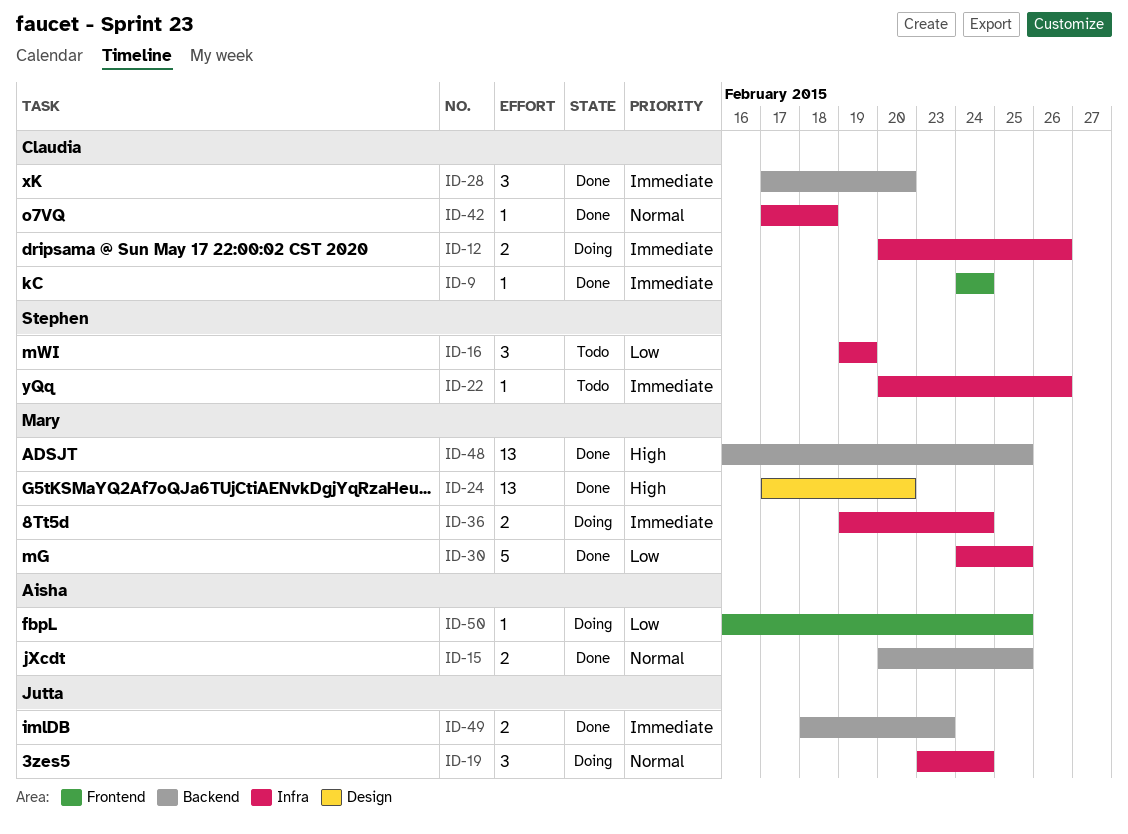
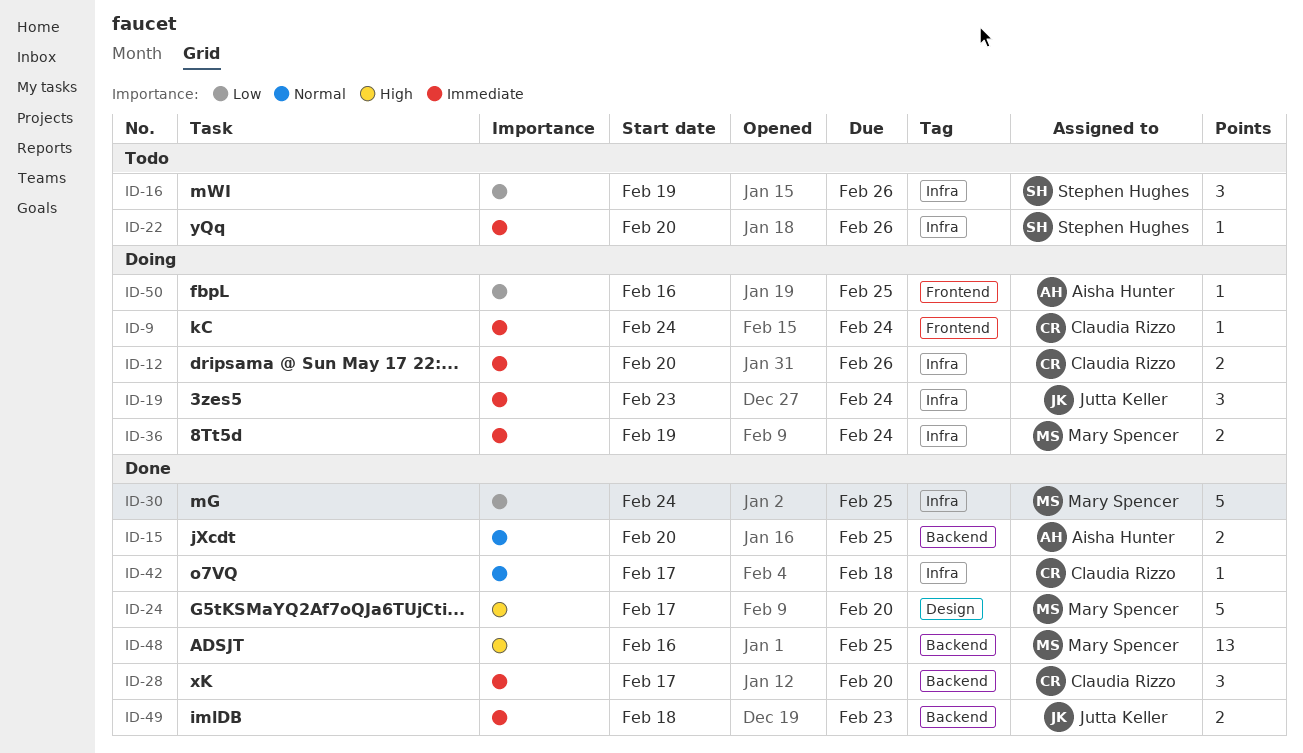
ID-9, status: Done -> Doing
ID-16, due: Feb 19 -> Feb 26
ID-19, priority: Normal -> Immediate
ID-24, estimate: 13 -> 5

